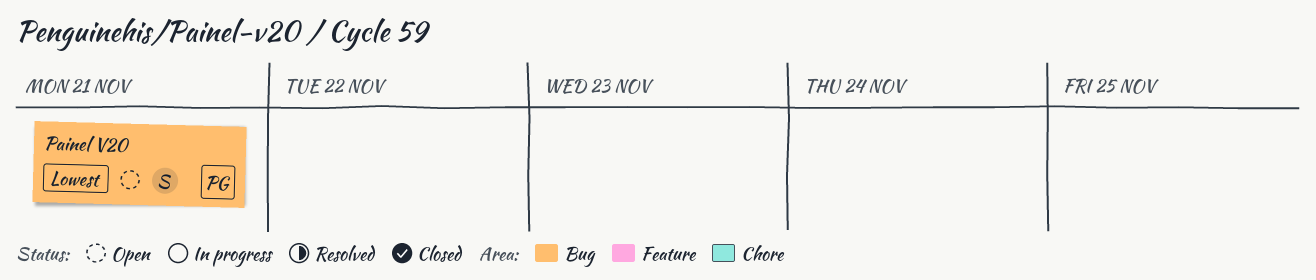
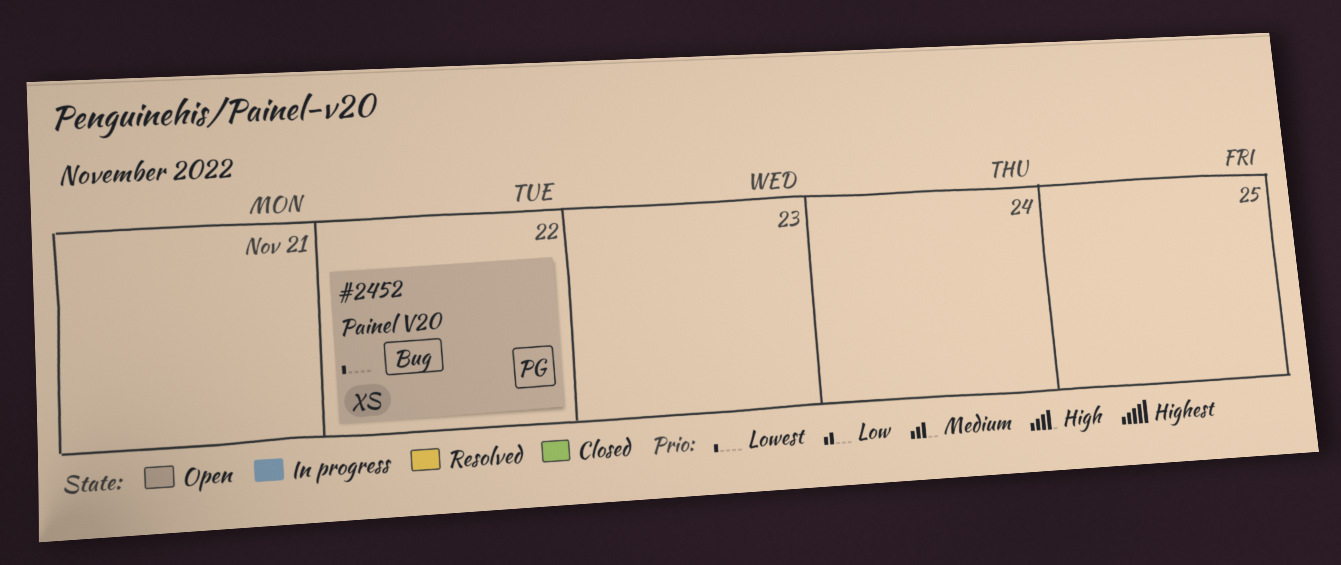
Painel V20, estimate: S -> XS
Painel V20, due: Nov 21 -> Nov 22

